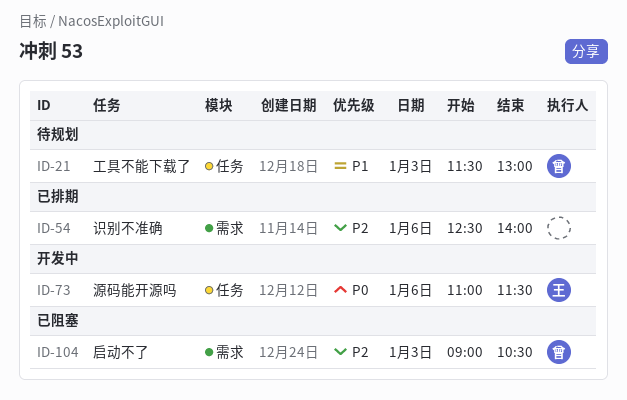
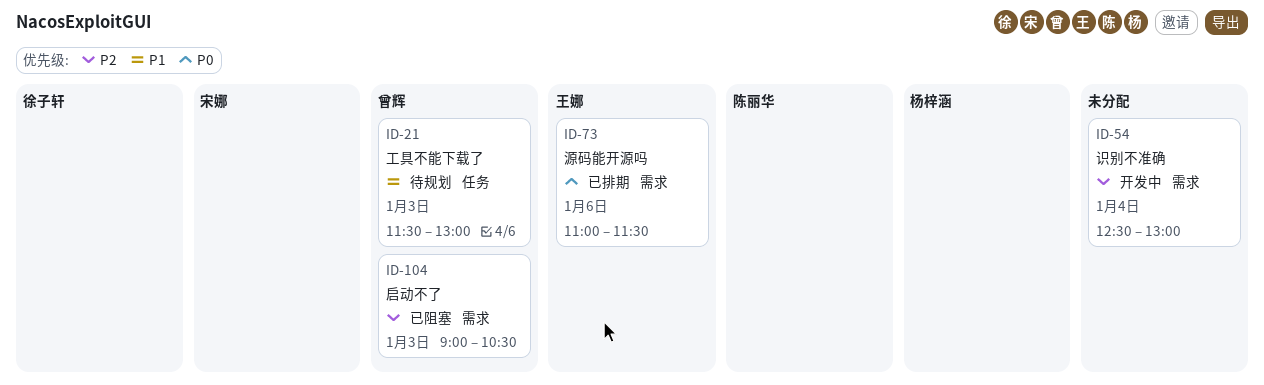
ID-54, status: 已排期 -> 开发中
ID-54, day: Jan 6 -> Jan 4
ID-54, ends: 14:00 -> 13:00
ID-73, status: 开发中 -> 已排期
ID-73, label: 任务 -> 需求

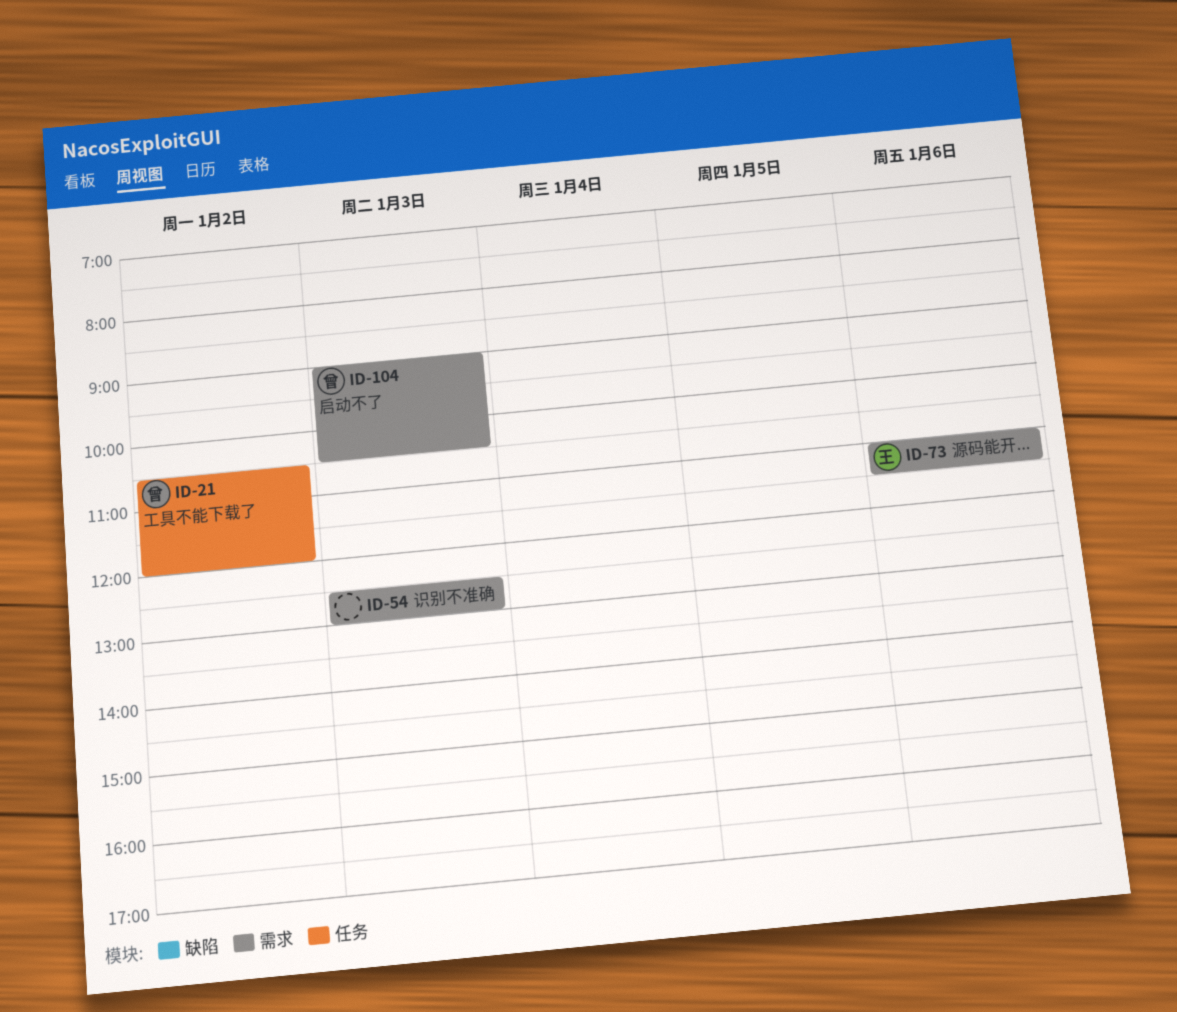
ID-21, day: Jan 3 -> Jan 2
ID-21, begins: 11:30 -> 10:30
ID-21, ends: 13:00 -> 12:00
ID-54, day: Jan 4 -> Jan 3

